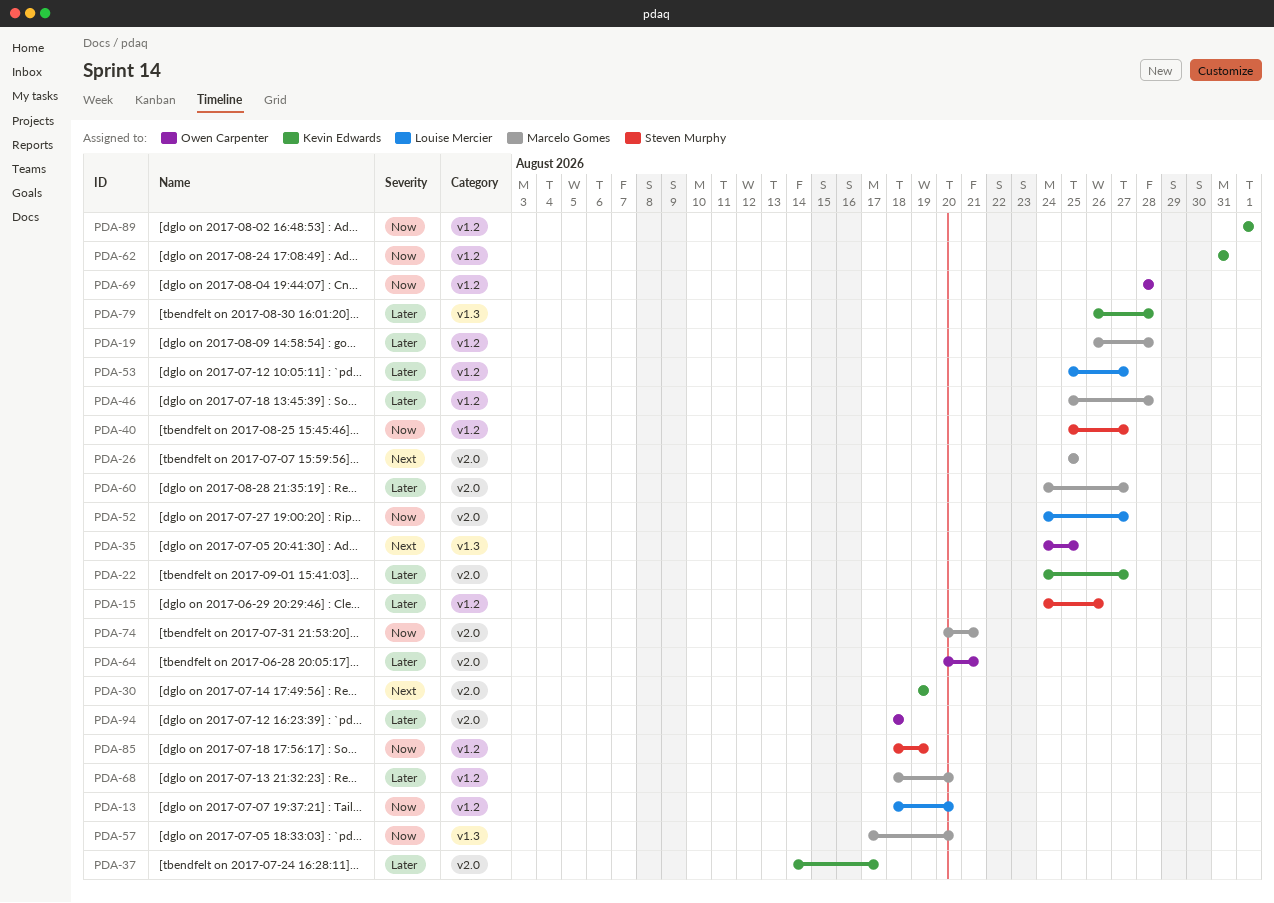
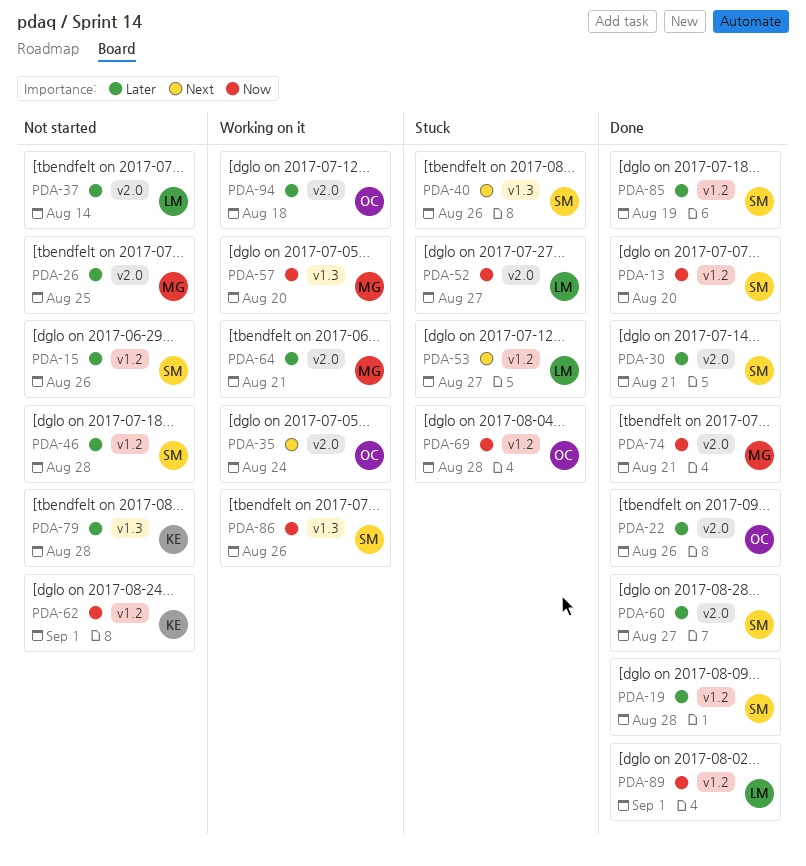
PDA-13, owner: Louise Mercier -> Steven Murphy
PDA-19, owner: Marcelo Gomes -> Steven Murphy
PDA-22, owner: Kevin Edwards -> Owen Carpenter
PDA-22, due: Aug 27 -> Aug 26
PDA-26, priority: Next -> Later
PDA-30, owner: Kevin Edwards -> Steven Murphy
PDA-30, priority: Next -> Later
PDA-30, due: Aug 19 -> Aug 21
PDA-35, label: v1.3 -> v2.0
PDA-35, due: Aug 25 -> Aug 24
PDA-37, owner: Kevin Edwards -> Louise Mercier
PDA-37, due: Aug 17 -> Aug 14
PDA-40, priority: Now -> Next
PDA-40, label: v1.2 -> v1.3
PDA-40, due: Aug 27 -> Aug 26
PDA-46, owner: Marcelo Gomes -> Steven Murphy
PDA-53, priority: Later -> Next
PDA-60, owner: Marcelo Gomes -> Steven Murphy
PDA-62, due: Aug 31 -> Sep 1
PDA-64, owner: Owen Carpenter -> Marcelo Gomes
PDA-68: present -> none
PDA-85, priority: Now -> Later
PDA-86: none -> present
PDA-89, owner: Kevin Edwards -> Louise Mercier

